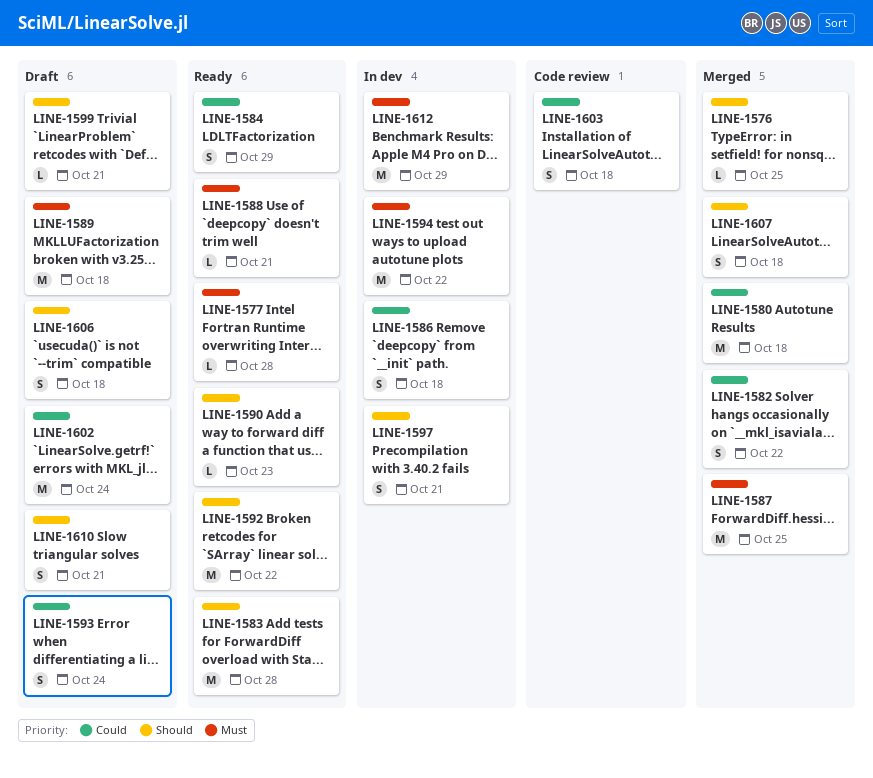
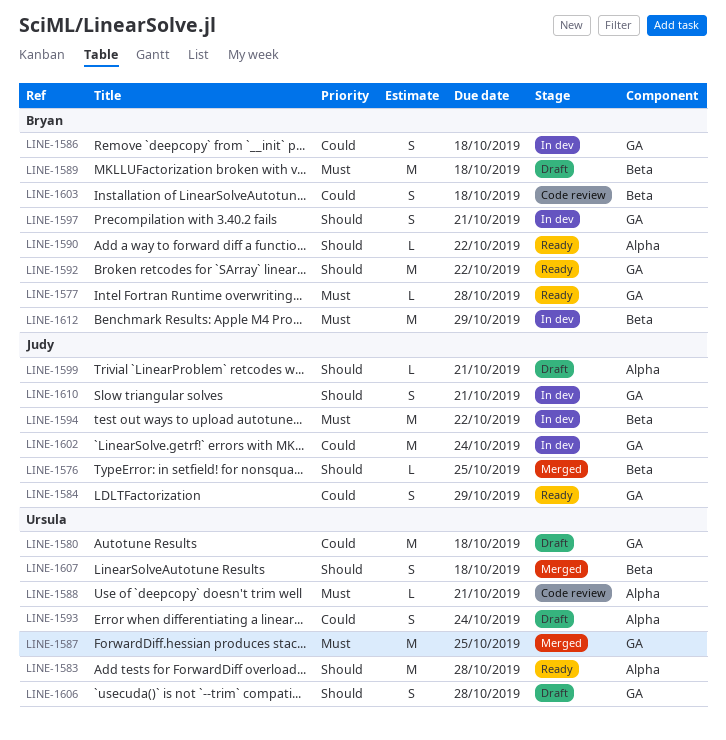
LINE-1580, status: Merged -> Draft
LINE-1582: present -> none
LINE-1588, status: Ready -> Code review
LINE-1590, due: Oct 23 -> Oct 22
LINE-1602, status: Draft -> In dev
LINE-1606, due: Oct 18 -> Oct 28
LINE-1610, status: Draft -> In dev

